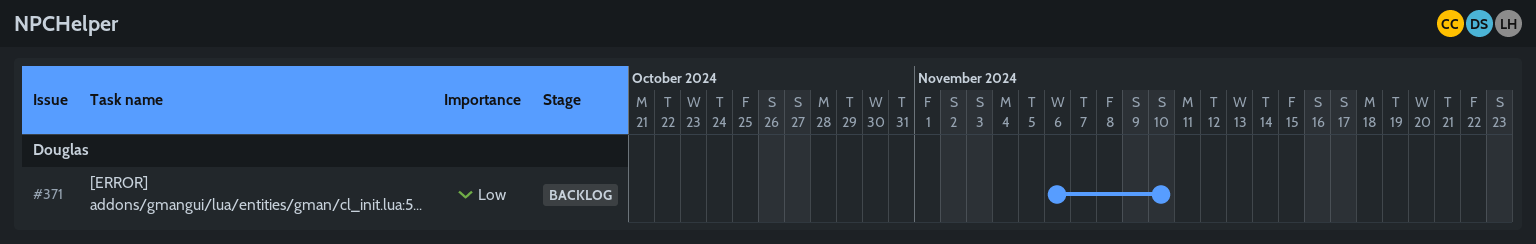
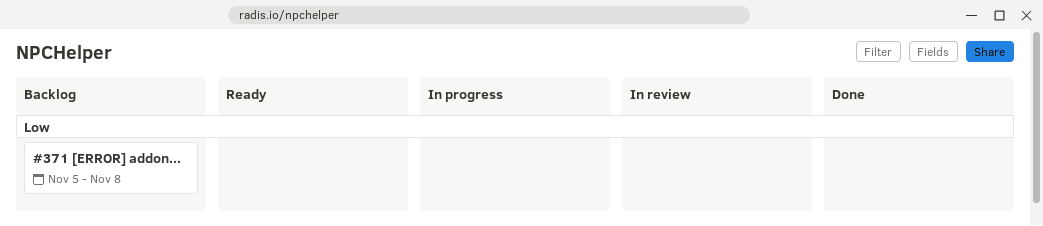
#371, start: Nov 6 -> Nov 5
#371, due: Nov 10 -> Nov 8

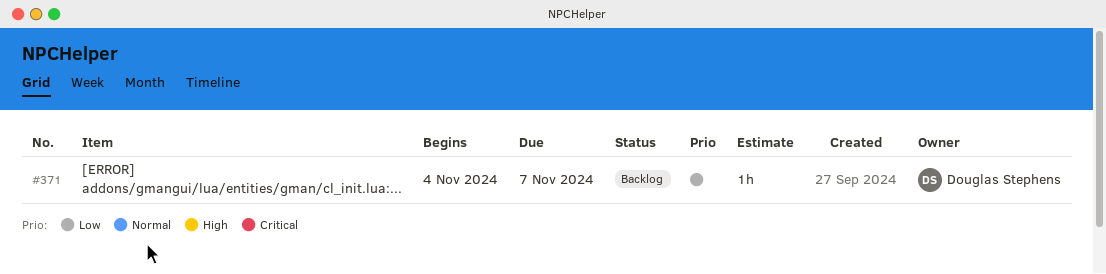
#371, start: Nov 5 -> Nov 4
#371, due: Nov 8 -> Nov 7

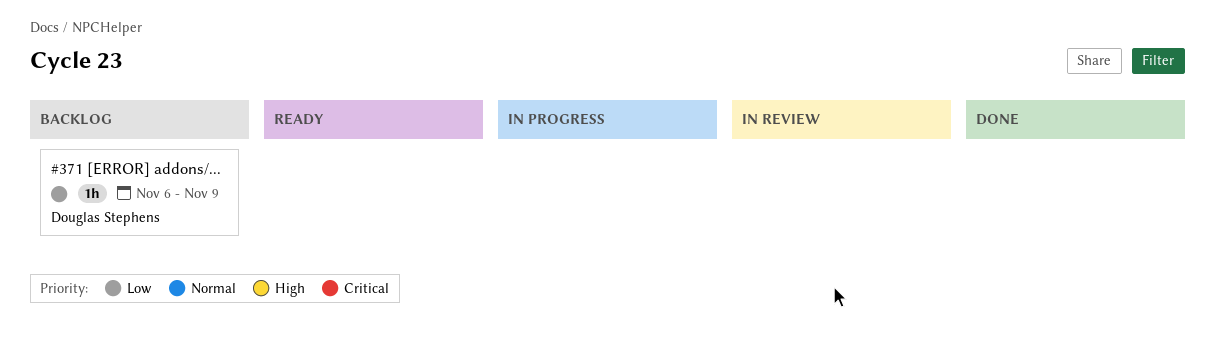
#371, start: Nov 4 -> Nov 6
#371, due: Nov 7 -> Nov 9

